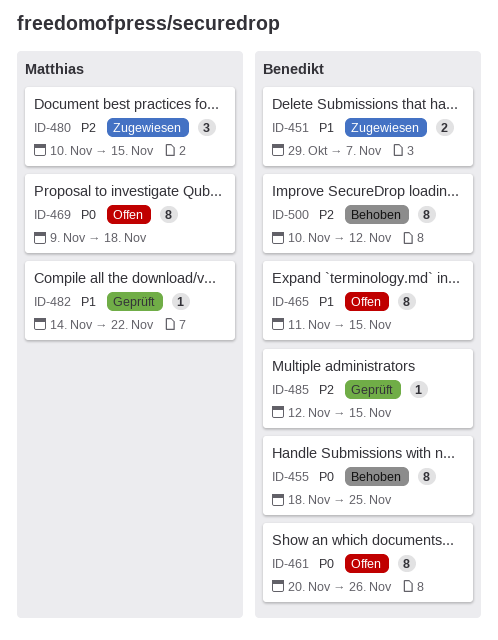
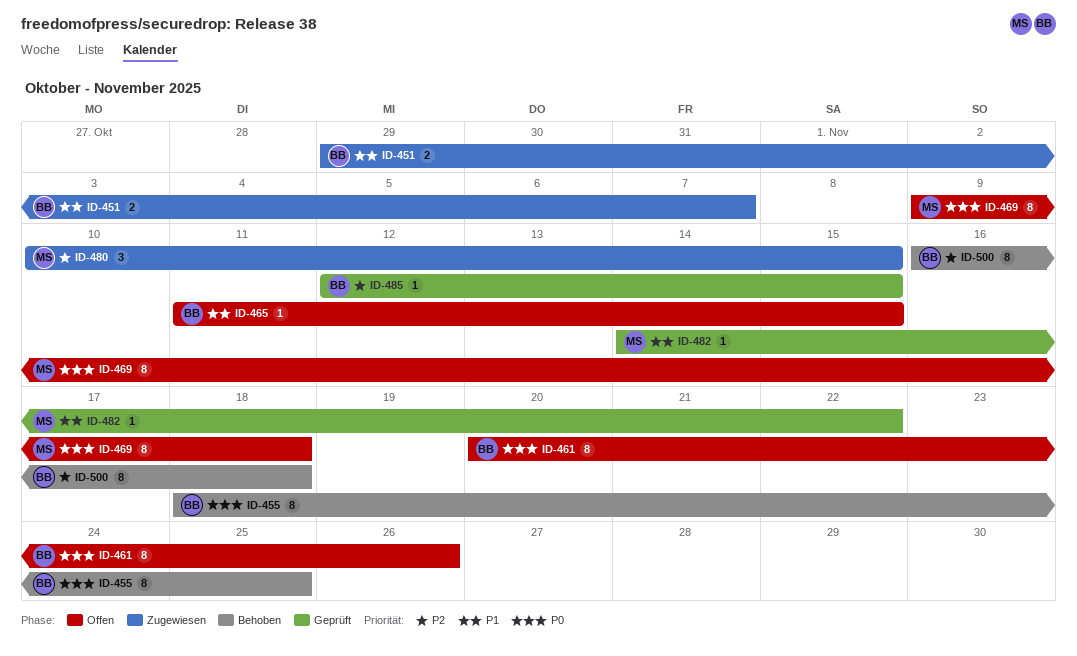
ID-465, estimate: 8 -> 1
ID-500, start: Nov 10 -> Nov 16
ID-500, due: Nov 12 -> Nov 18

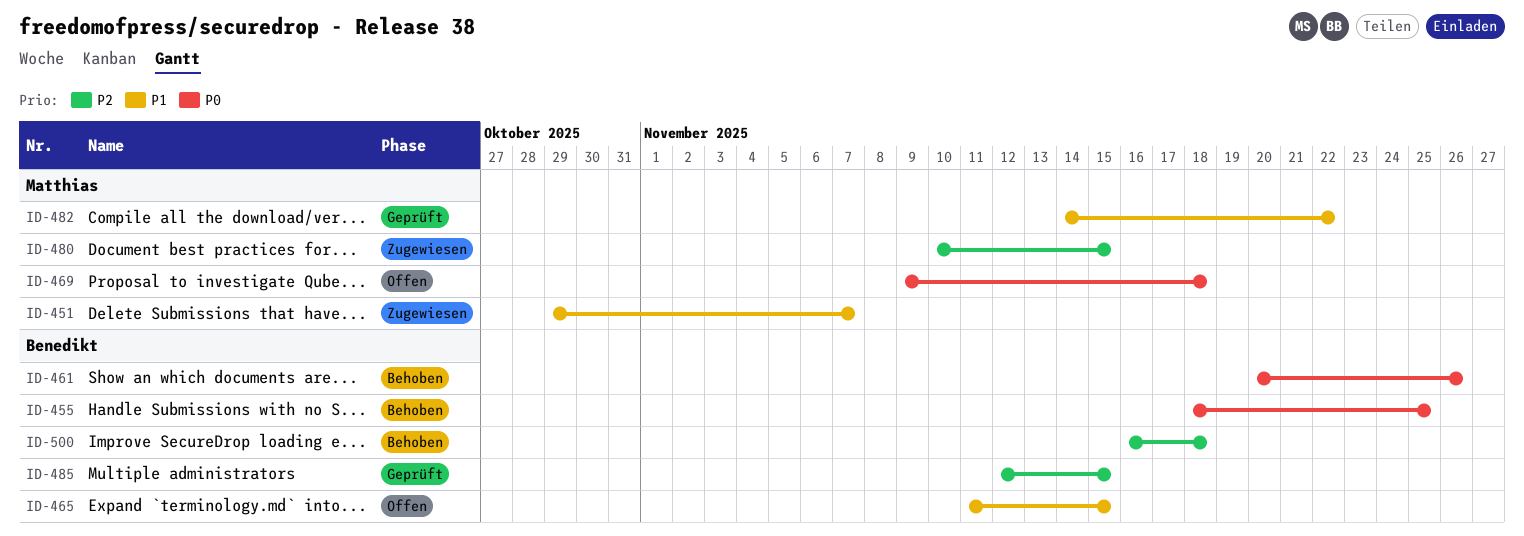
ID-451, owner: Benedikt -> Matthias
ID-461, status: Offen -> Behoben

